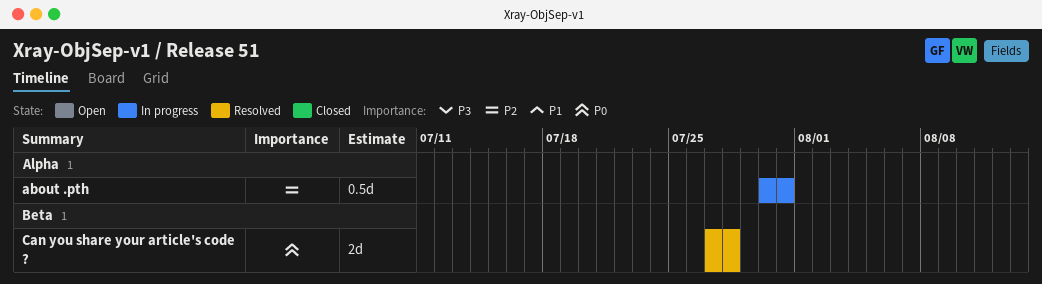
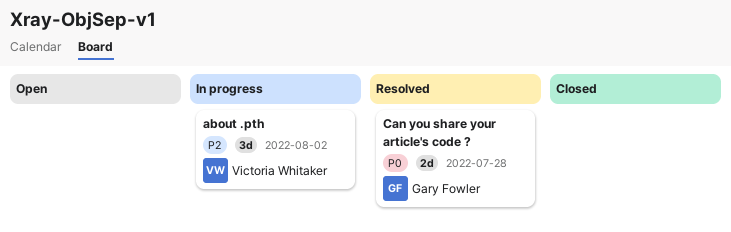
about .pth, estimate: 0.5d -> 3d
about .pth, due: Jul 31 -> Aug 2

